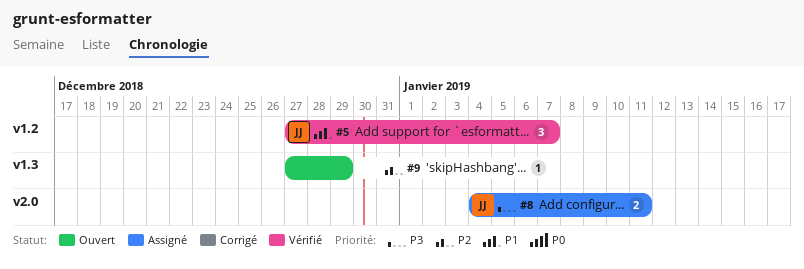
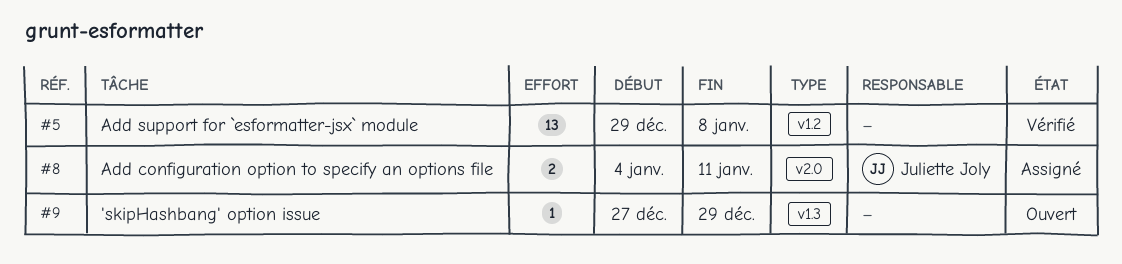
#5, owner: Juliette Joly -> none
#5, estimate: 3 -> 13
#5, start: Dec 27 -> Dec 29
#5, due: Jan 7 -> Jan 8

